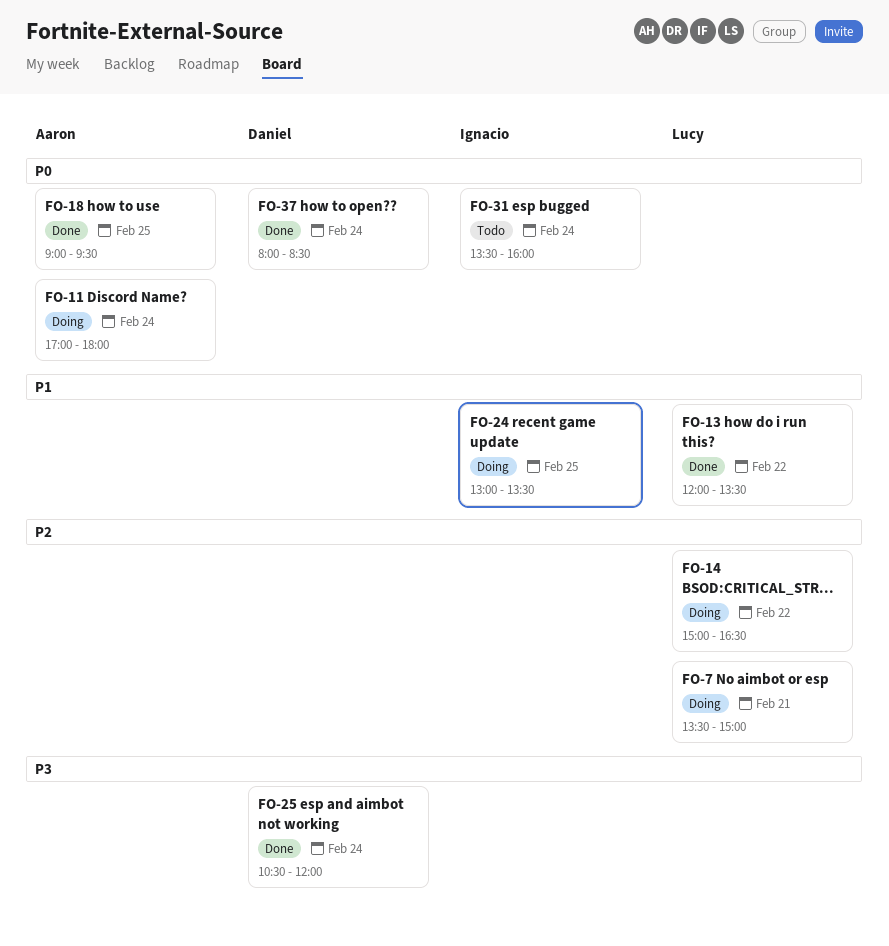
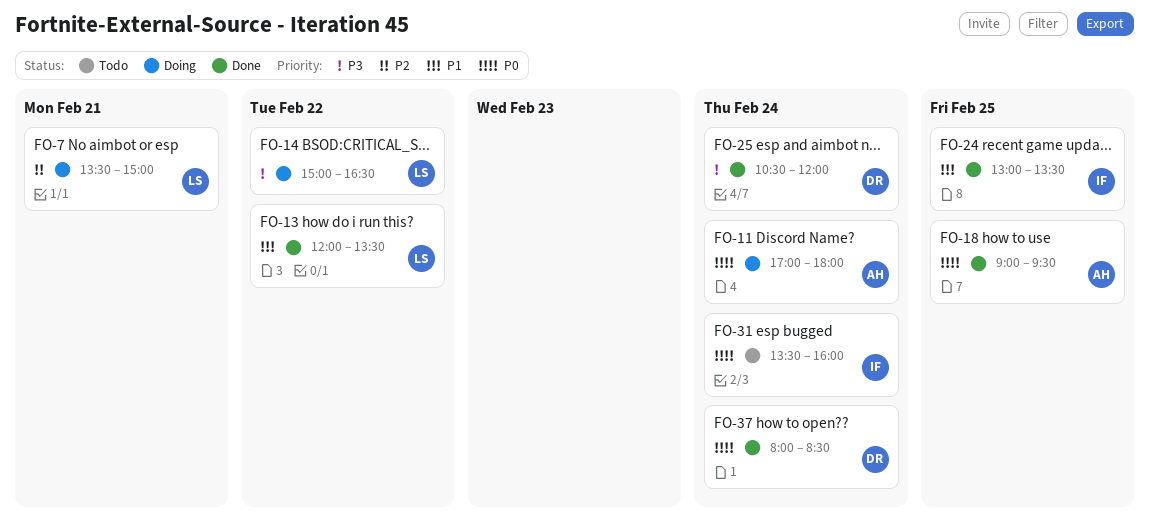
FO-14, priority: P2 -> P3
FO-24, status: Doing -> Done

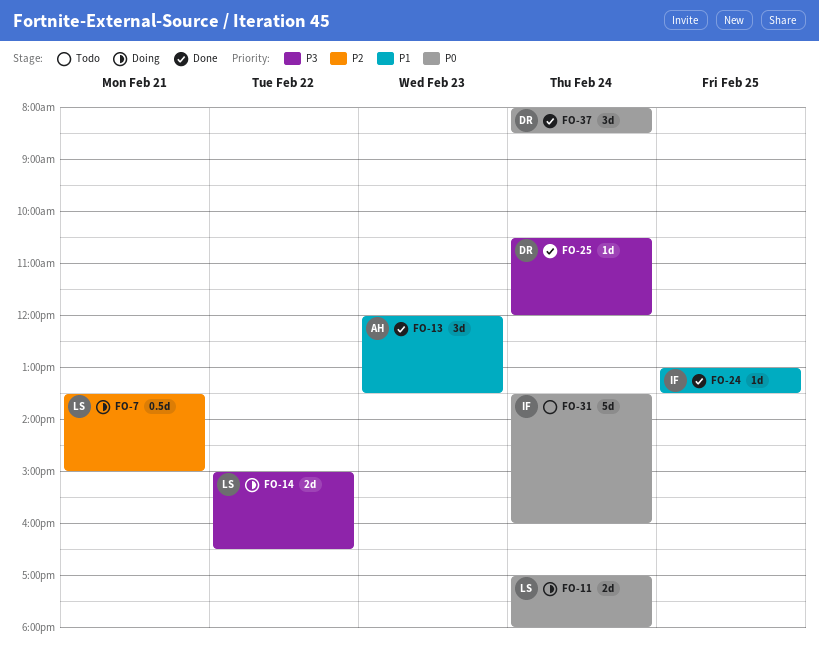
FO-11, owner: AH -> LS
FO-13, owner: LS -> AH
FO-13, day: Feb 22 -> Feb 23
FO-18: present -> none

